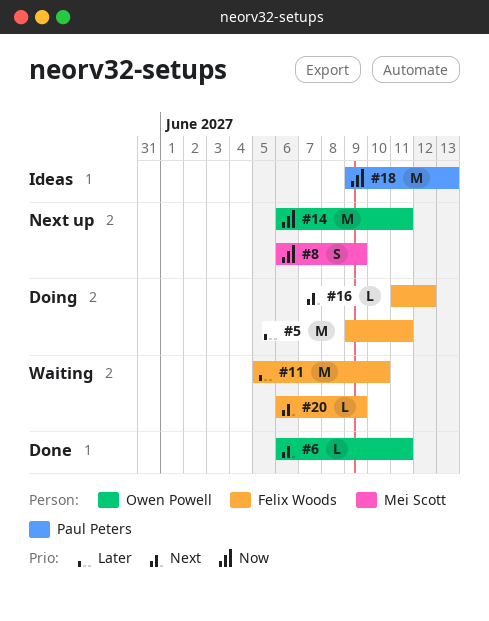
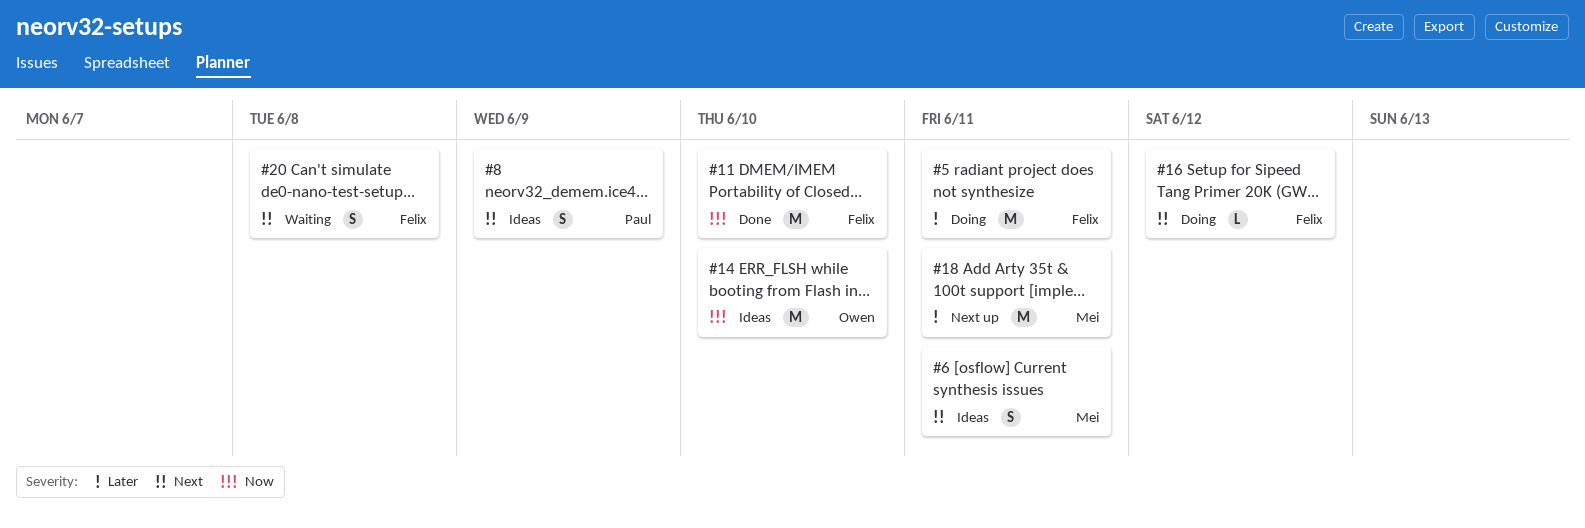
#6, status: Done -> Ideas
#6, owner: Owen Powell -> Mei Scott
#6, estimate: L -> S
#8, status: Next up -> Ideas
#8, owner: Mei Scott -> Paul Peters
#8, priority: Now -> Next
#11, status: Waiting -> Done
#11, priority: Later -> Now
#14, status: Next up -> Ideas
#14, due: Jun 11 -> Jun 10
#18, status: Ideas -> Next up
#18, owner: Paul Peters -> Mei Scott
#18, priority: Now -> Later
#18, due: Jun 13 -> Jun 11
#20, estimate: L -> S
#20, due: Jun 9 -> Jun 8

